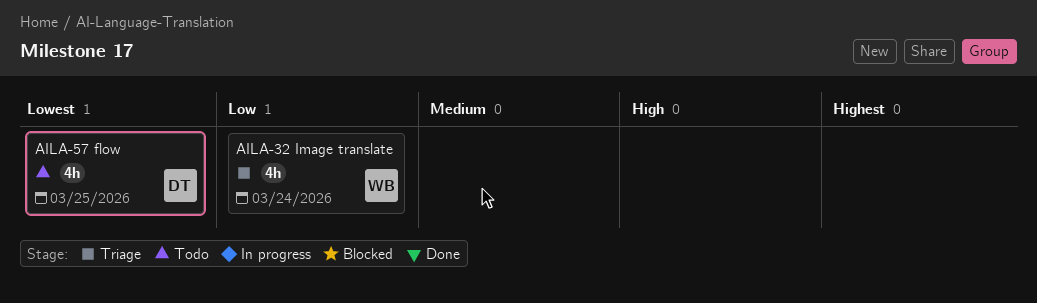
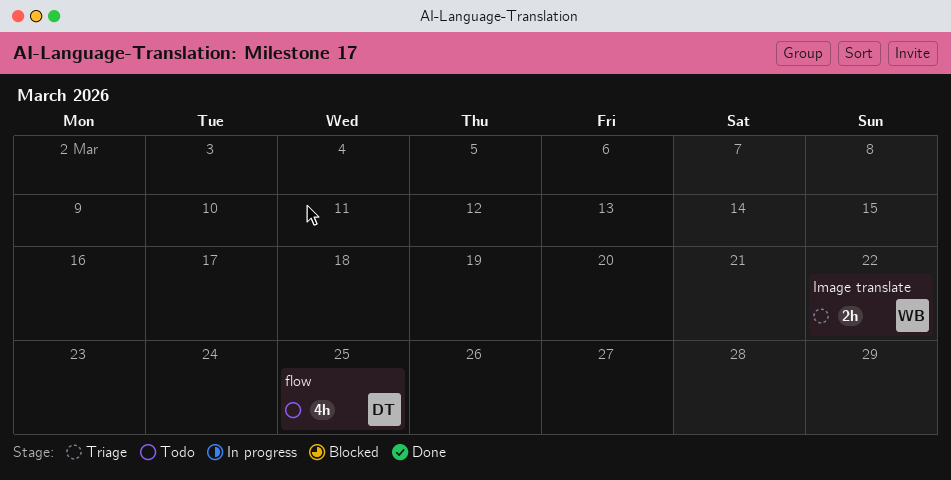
Image translate, estimate: 4h -> 2h
Image translate, due: Mar 24 -> Mar 22

